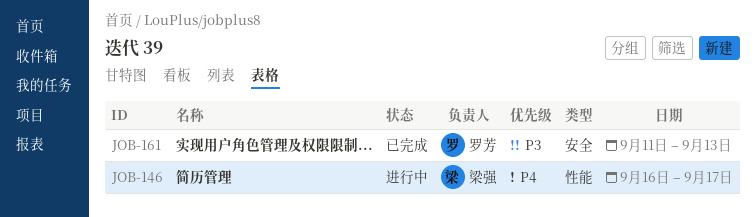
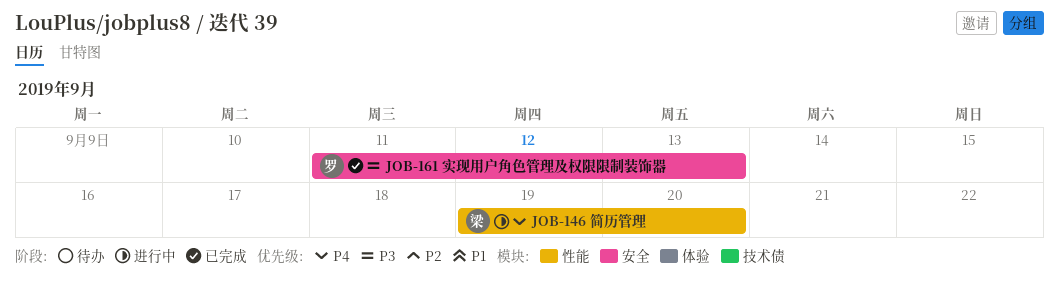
JOB-146, start: Sep 16 -> Sep 19
JOB-146, due: Sep 17 -> Sep 20

